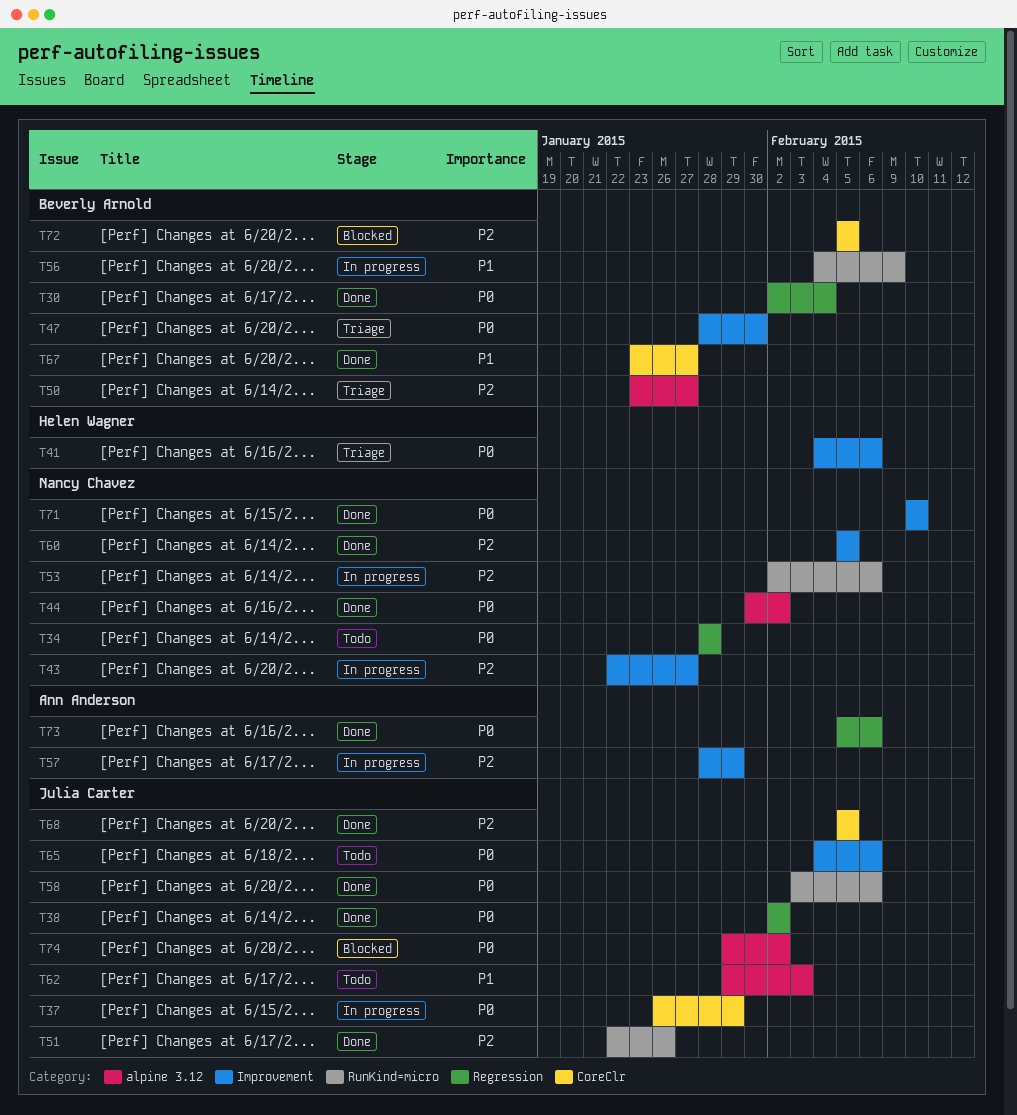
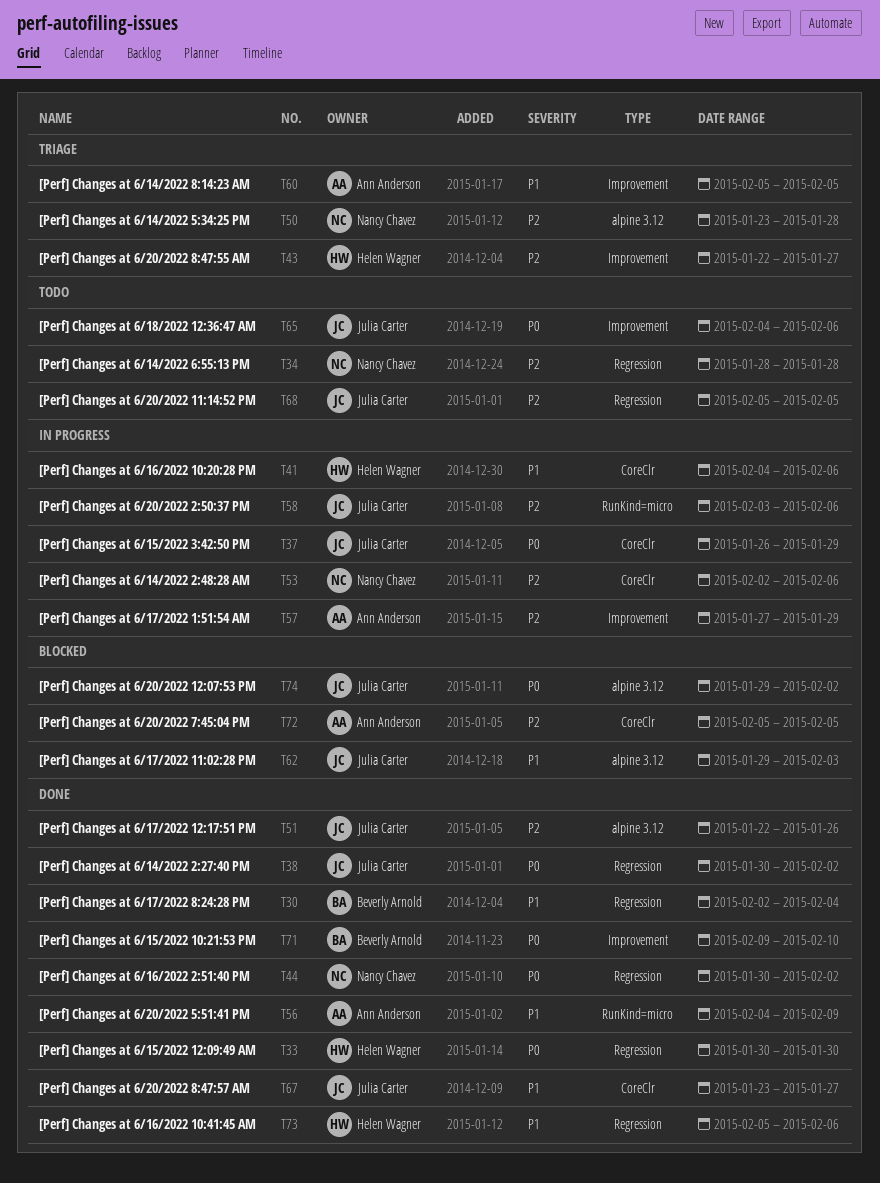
T30, priority: P0 -> P1
T33: none -> present
T34, priority: P0 -> P2
T38, start: Feb 2 -> Jan 30
T41, status: Triage -> In progress
T41, priority: P0 -> P1
T41, label: Improvement -> CoreClr
T43, status: In progress -> Triage
T43, owner: Nancy Chavez -> Helen Wagner
T44, label: alpine 3.12 -> Regression
T47: present -> none
T50, owner: Beverly Arnold -> Nancy Chavez
T50, due: Jan 27 -> Jan 28
T51, label: RunKind=micro -> alpine 3.12
T53, label: RunKind=micro -> CoreClr
T56, status: In progress -> Done
T56, owner: Beverly Arnold -> Ann Anderson
T57, start: Jan 28 -> Jan 27
T58, status: Done -> In progress
T58, priority: P0 -> P2
T60, status: Done -> Triage
T60, owner: Nancy Chavez -> Ann Anderson
T60, priority: P2 -> P1
T62, status: Todo -> Blocked
T67, owner: Beverly Arnold -> Julia Carter
T68, status: Done -> Todo
T68, label: CoreClr -> Regression
T71, owner: Nancy Chavez -> Beverly Arnold
T71, start: Feb 10 -> Feb 9
T72, owner: Beverly Arnold -> Ann Anderson
T73, owner: Ann Anderson -> Helen Wagner
T73, priority: P0 -> P1

